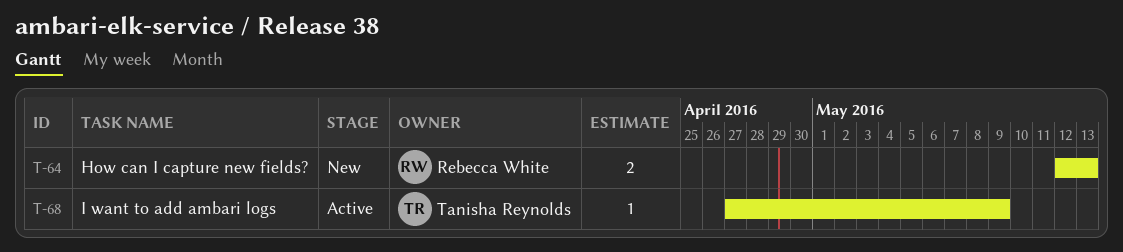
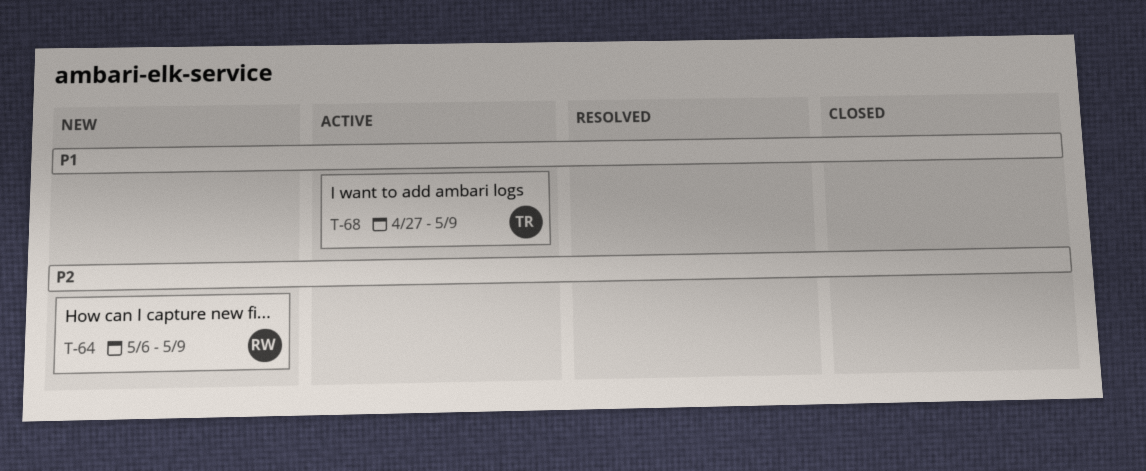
T-64, start: May 12 -> May 6
T-64, due: May 13 -> May 9

